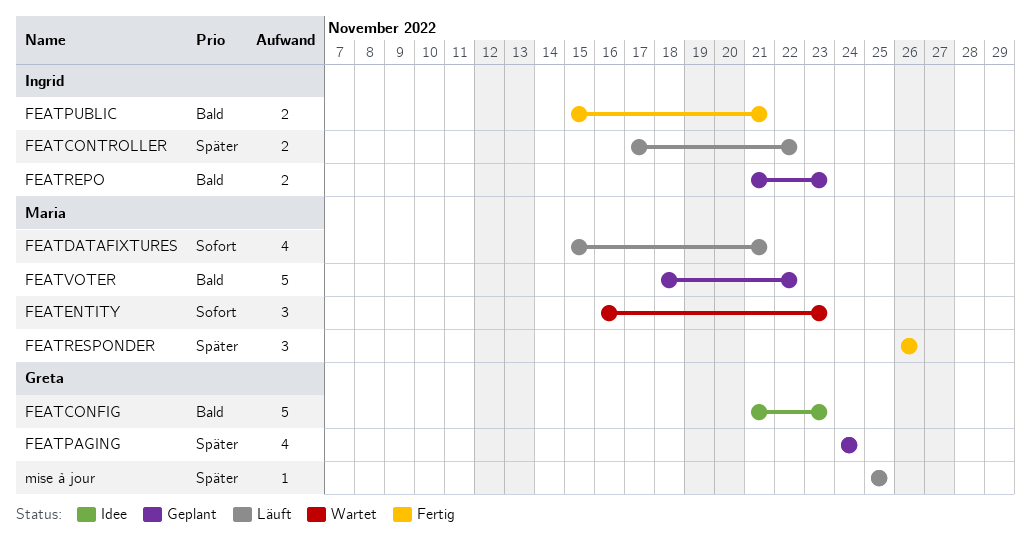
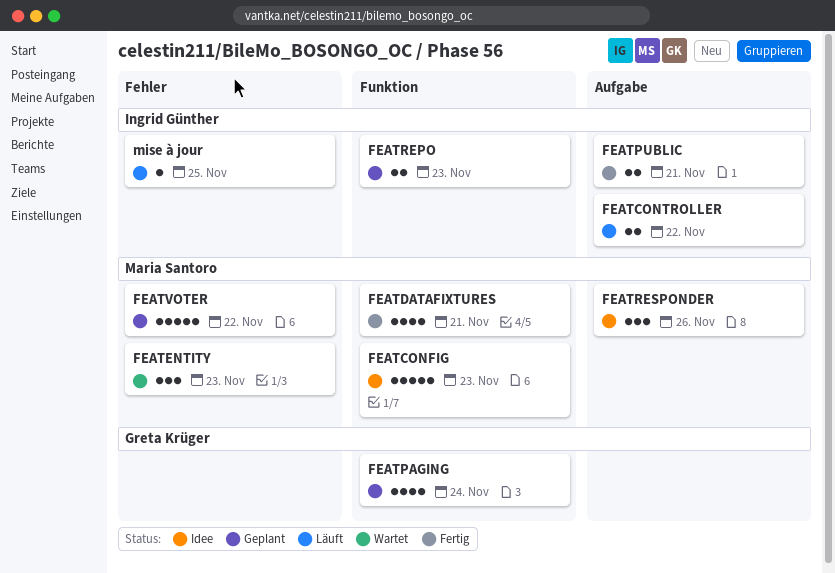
FEATCONFIG, owner: Greta Krüger -> Maria Santoro
FEATDATAFIXTURES, status: Läuft -> Fertig
FEATRESPONDER, status: Fertig -> Idee
mise à jour, owner: Greta Krüger -> Ingrid Günther

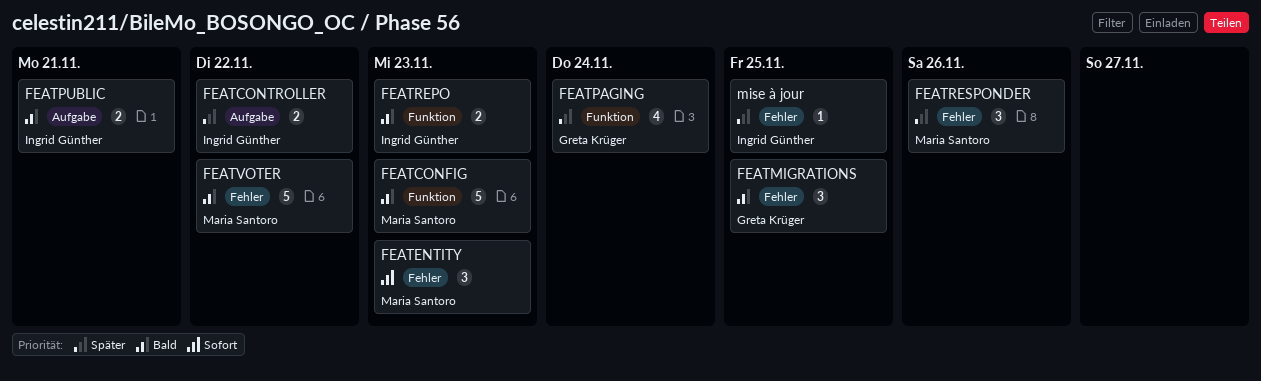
FEATDATAFIXTURES: present -> none
FEATMIGRATIONS: none -> present
FEATRESPONDER, label: Aufgabe -> Fehler

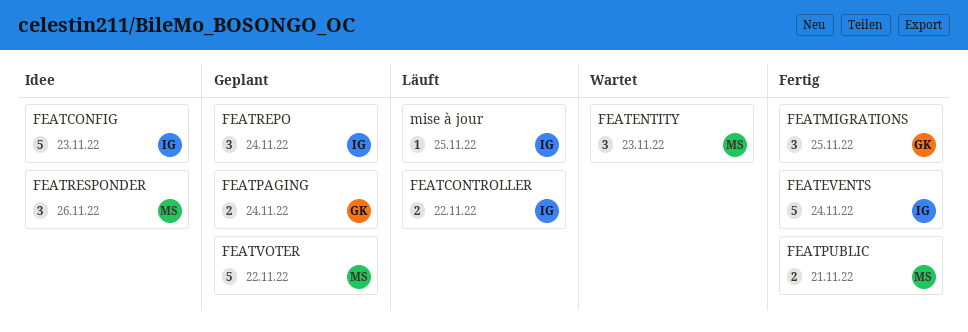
FEATCONFIG, owner: Maria Santoro -> Ingrid Günther
FEATEVENTS: none -> present
FEATPAGING, estimate: 4 -> 2
FEATPUBLIC, owner: Ingrid Günther -> Maria Santoro
FEATREPO, estimate: 2 -> 3
FEATREPO, due: Nov 23 -> Nov 24

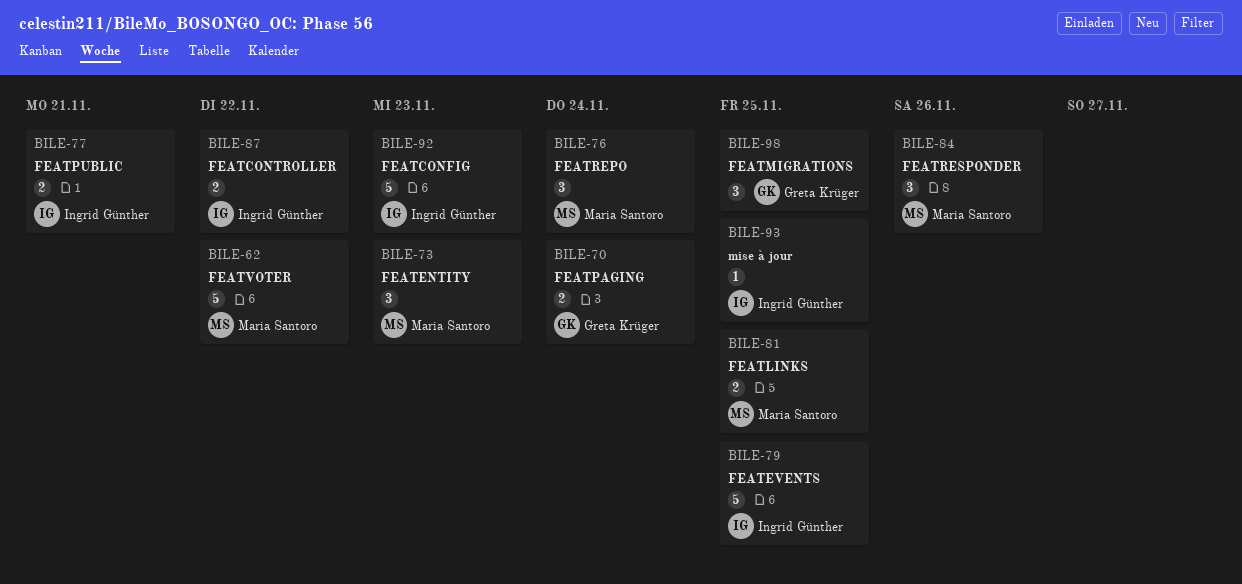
FEATEVENTS, due: Nov 24 -> Nov 25
FEATLINKS: none -> present
FEATPUBLIC, owner: Maria Santoro -> Ingrid Günther
FEATREPO, owner: Ingrid Günther -> Maria Santoro

